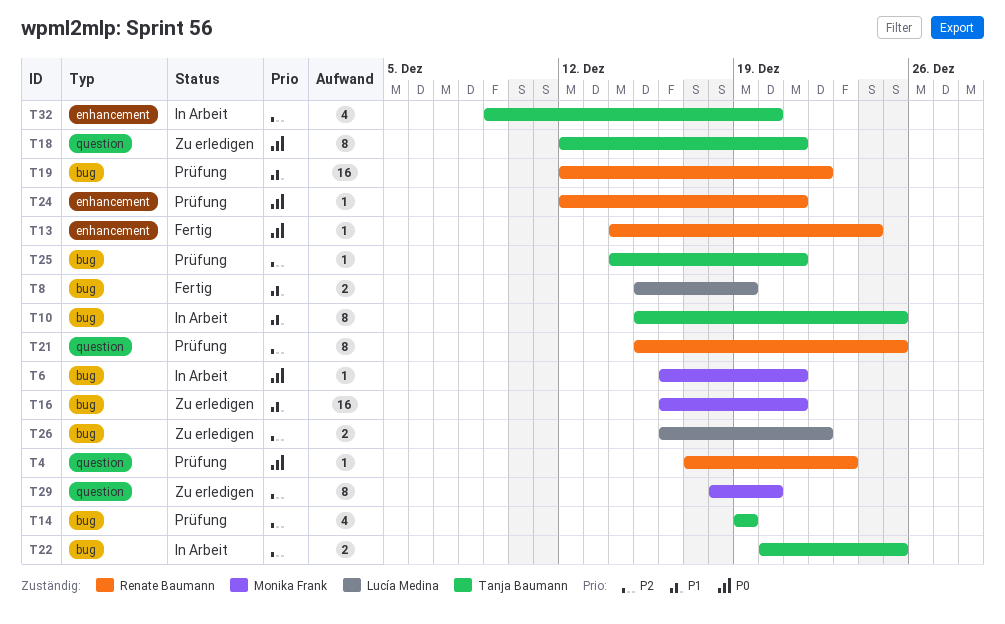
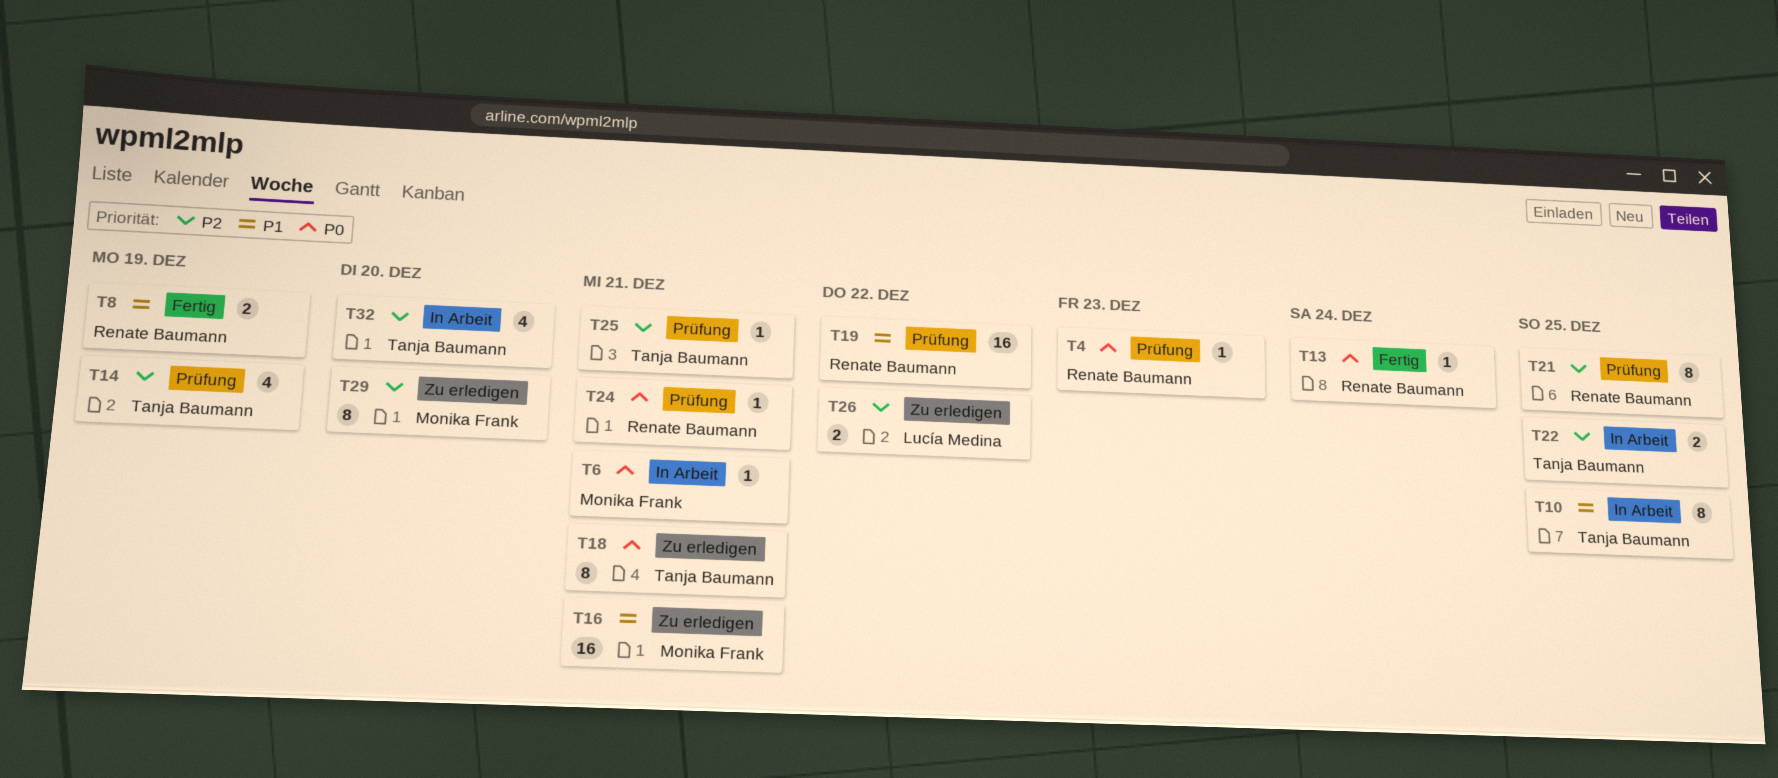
T8, owner: Lucía Medina -> Renate Baumann

